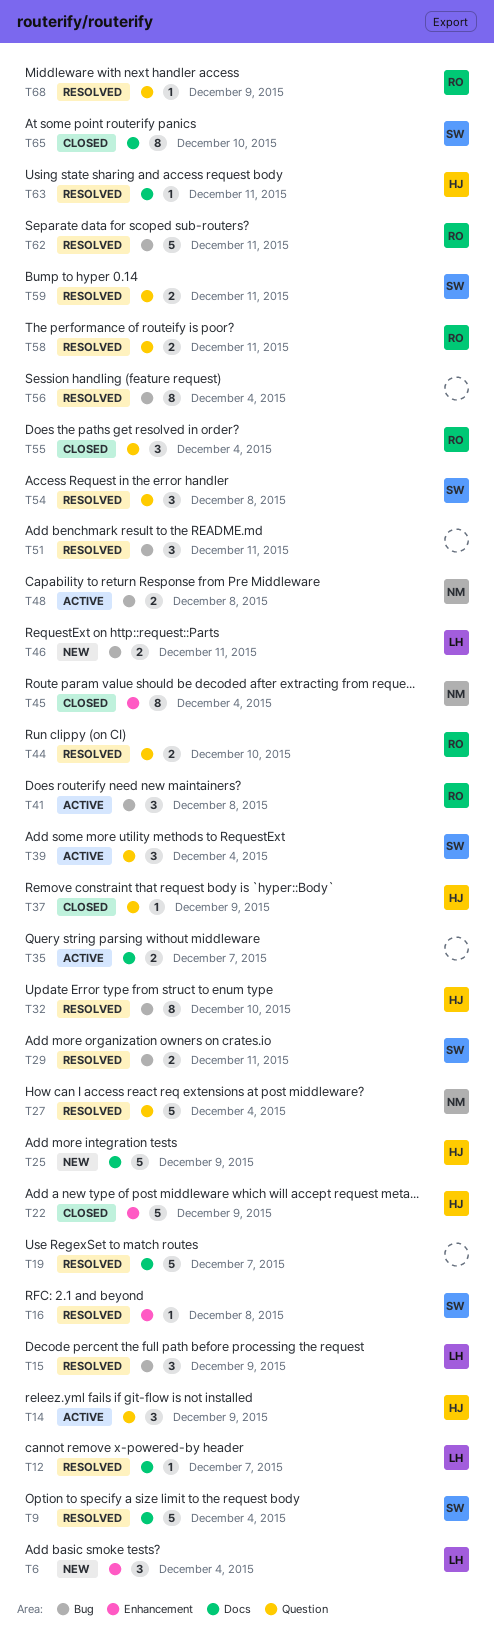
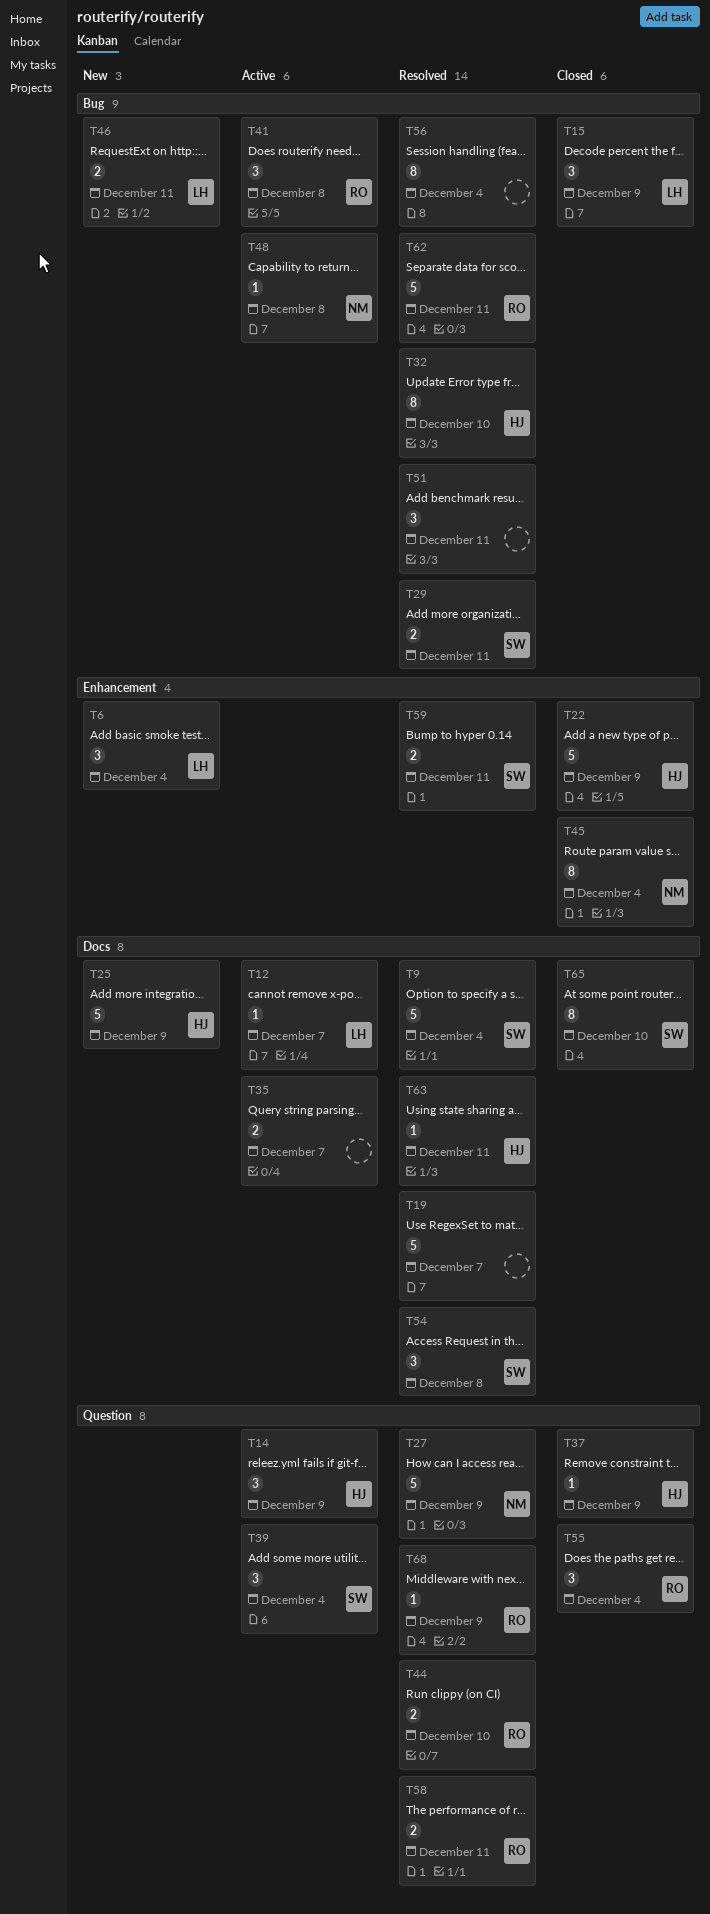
T12, status: Resolved -> Active
T15, status: Resolved -> Closed
T16: present -> none
T27, due: Dec 4 -> Dec 9
T48, estimate: 2 -> 1
T54, label: Question -> Docs
T59, label: Question -> Enhancement

